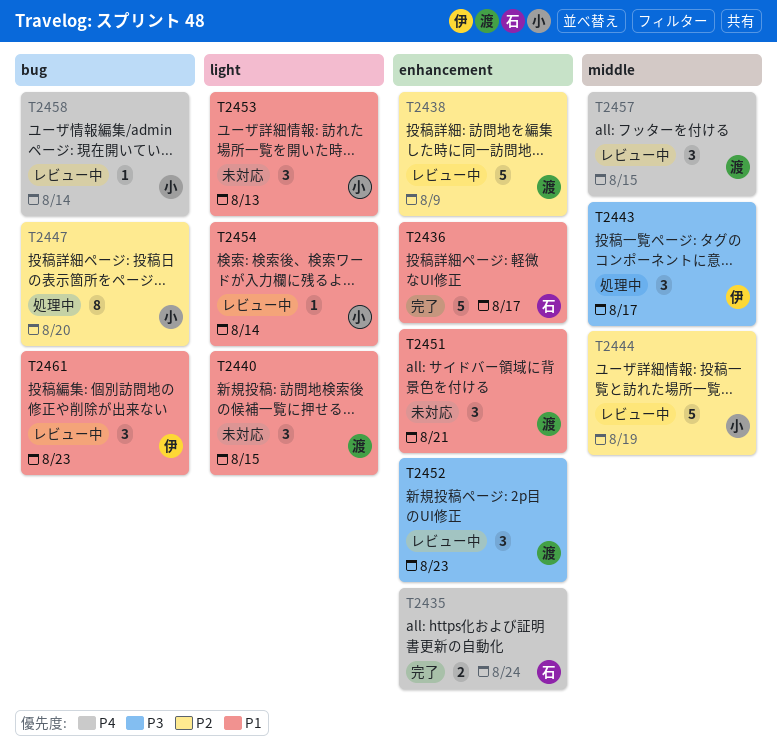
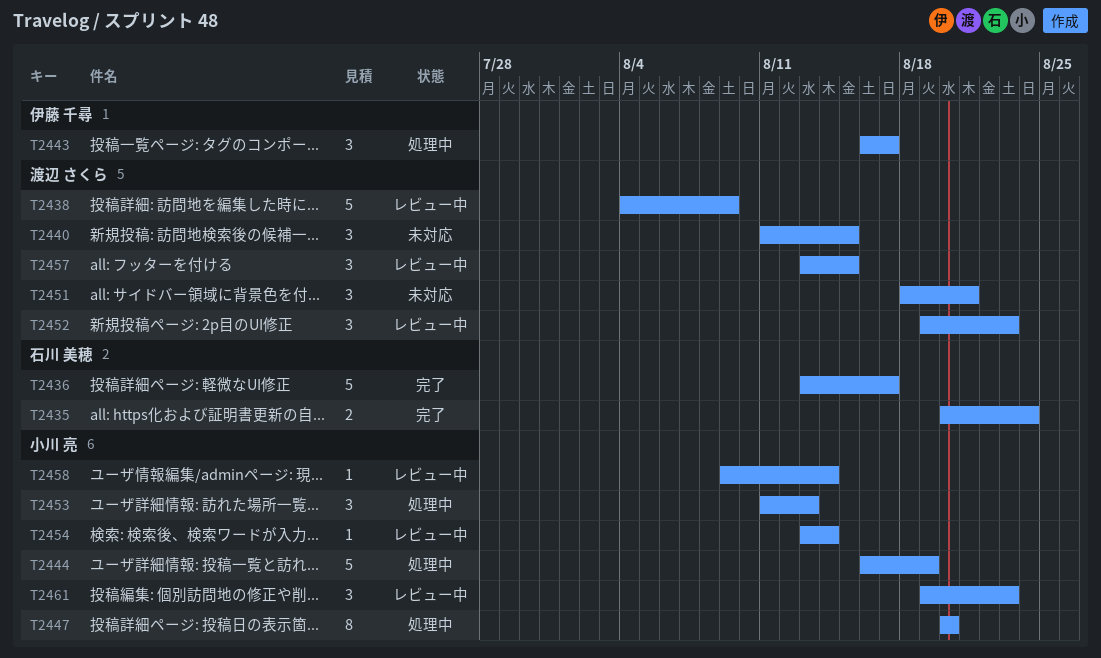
T2444, status: レビュー中 -> 処理中
T2453, status: 未対応 -> 処理中
T2461, owner: 伊藤 千尋 -> 小川 亮

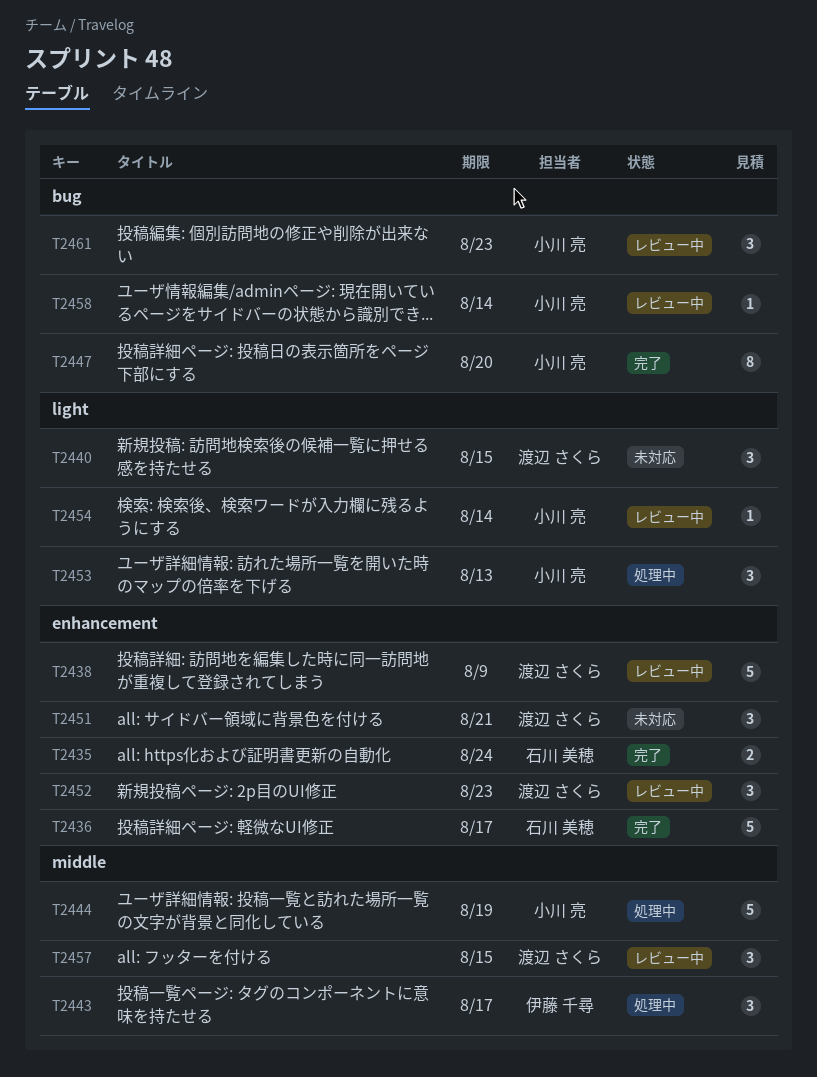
T2447, status: 処理中 -> 完了

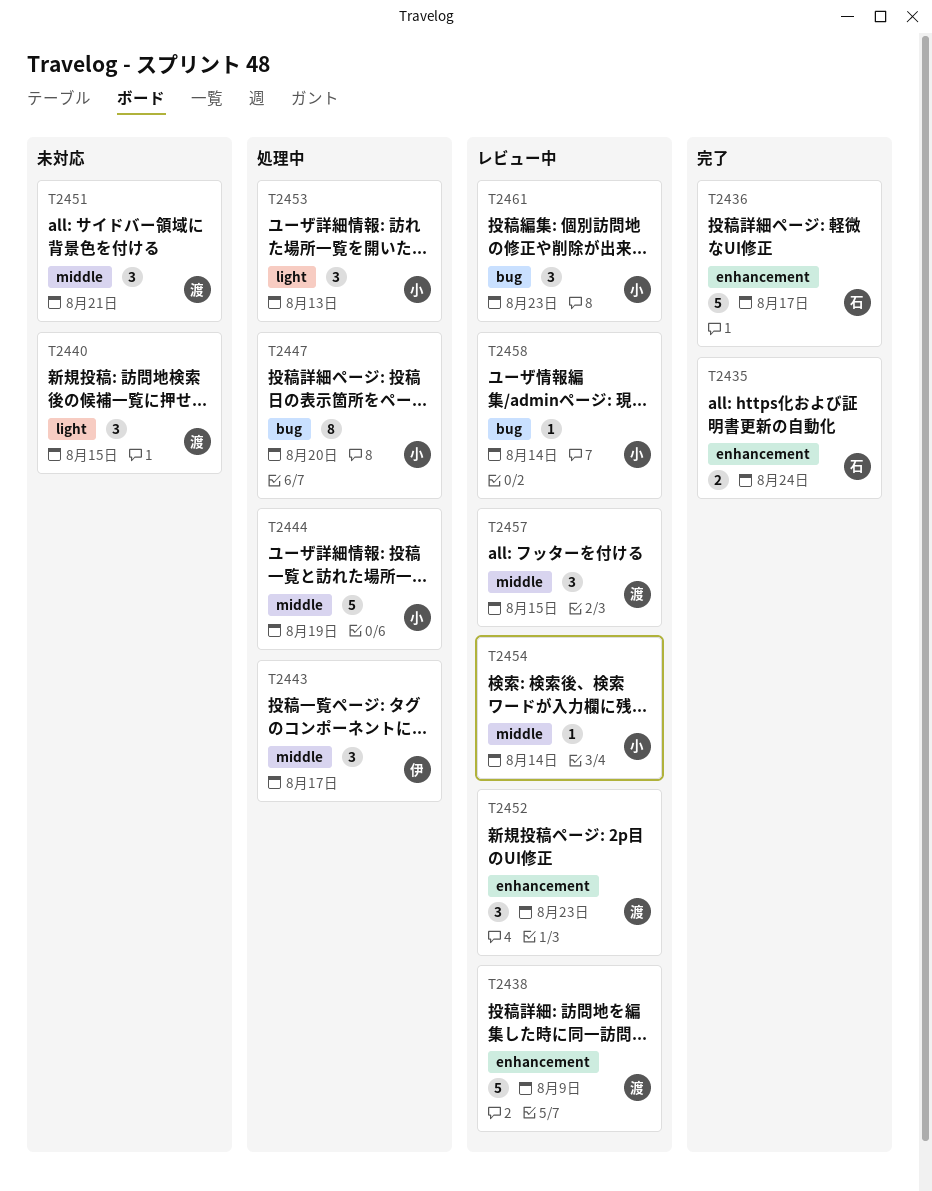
T2447, status: 完了 -> 処理中
T2451, label: enhancement -> middle
T2454, label: light -> middle

